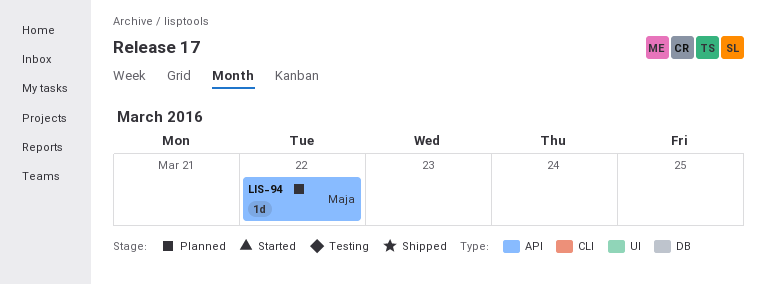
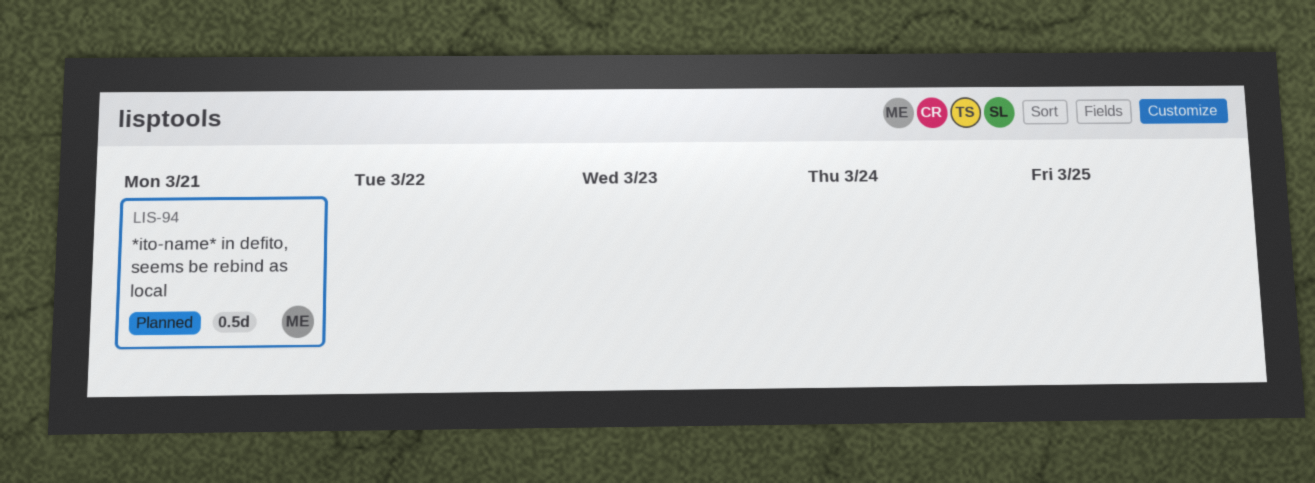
LIS-94, estimate: 1d -> 0.5d
LIS-94, due: Mar 22 -> Mar 21

